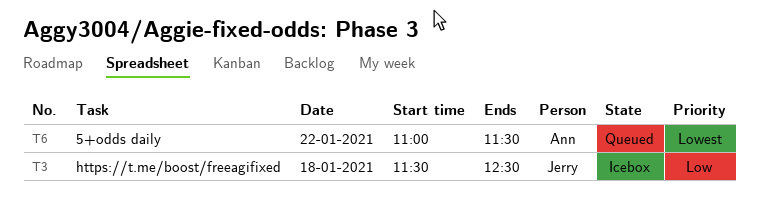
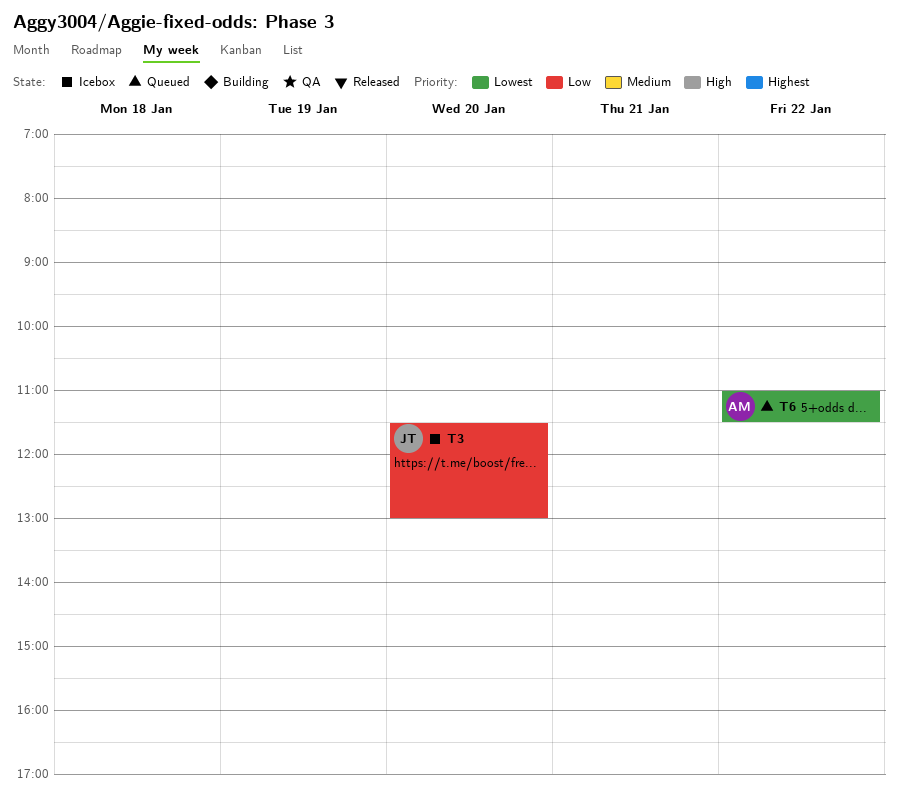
T3, day: Jan 18 -> Jan 20
T3, ends: 12:30 -> 13:00

